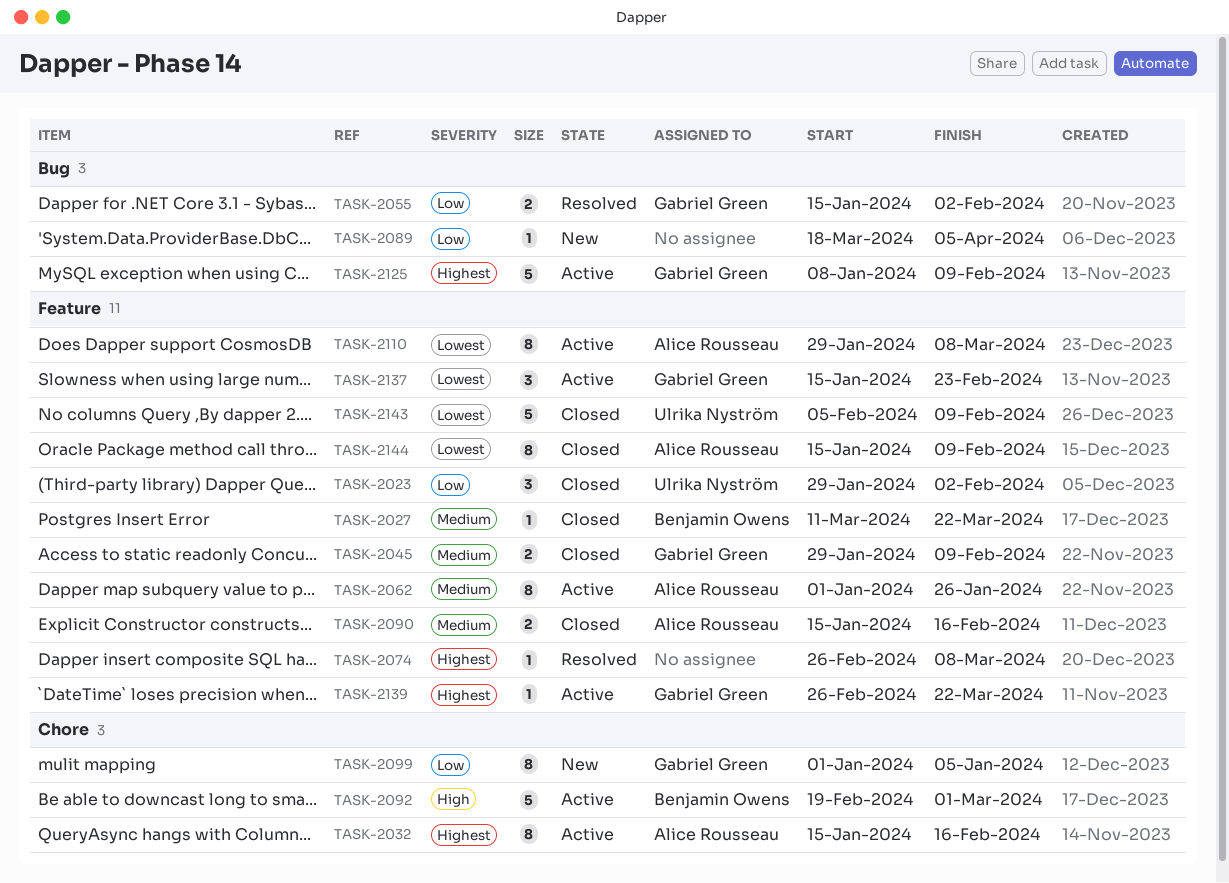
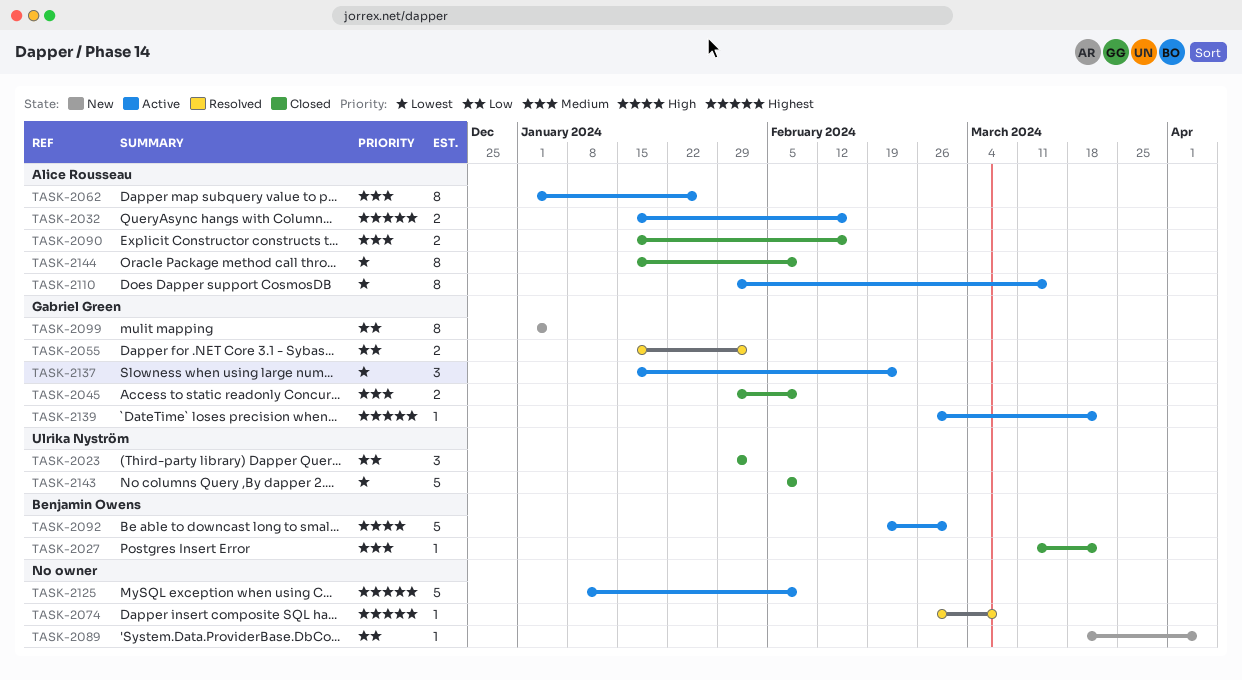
TASK-2032, estimate: 8 -> 2
TASK-2110, due: Mar 8 -> Mar 15
TASK-2125, owner: Gabriel Green -> none

